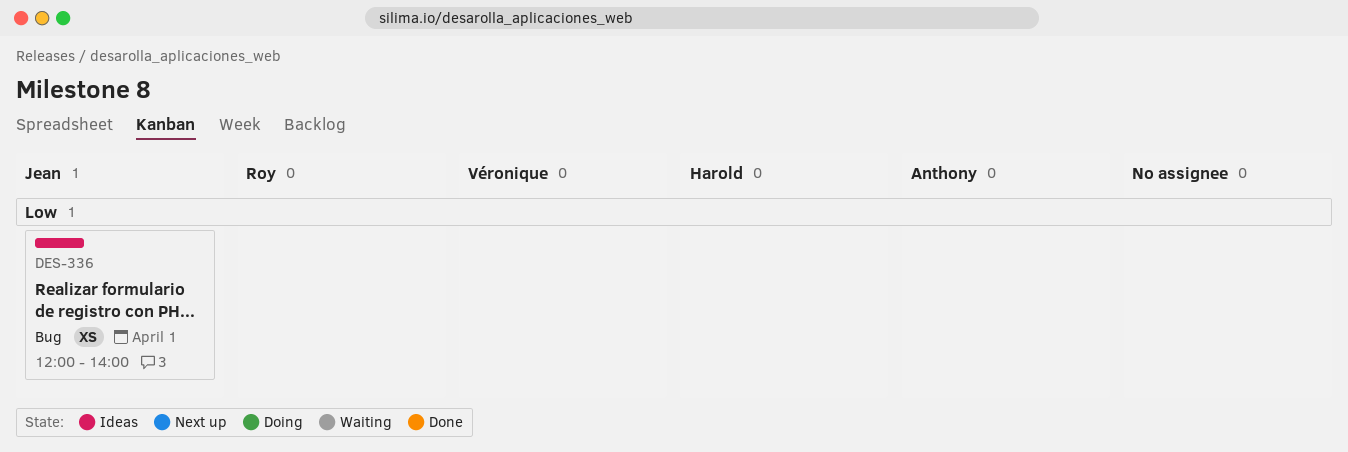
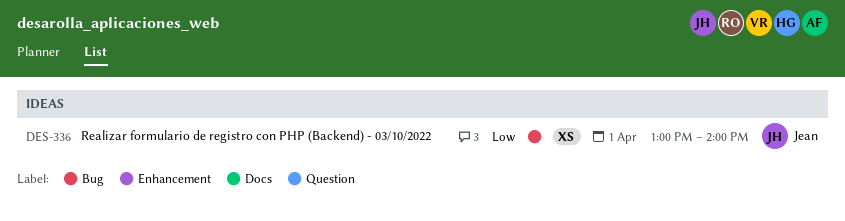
DES-336, begins: 12:00 -> 13:00

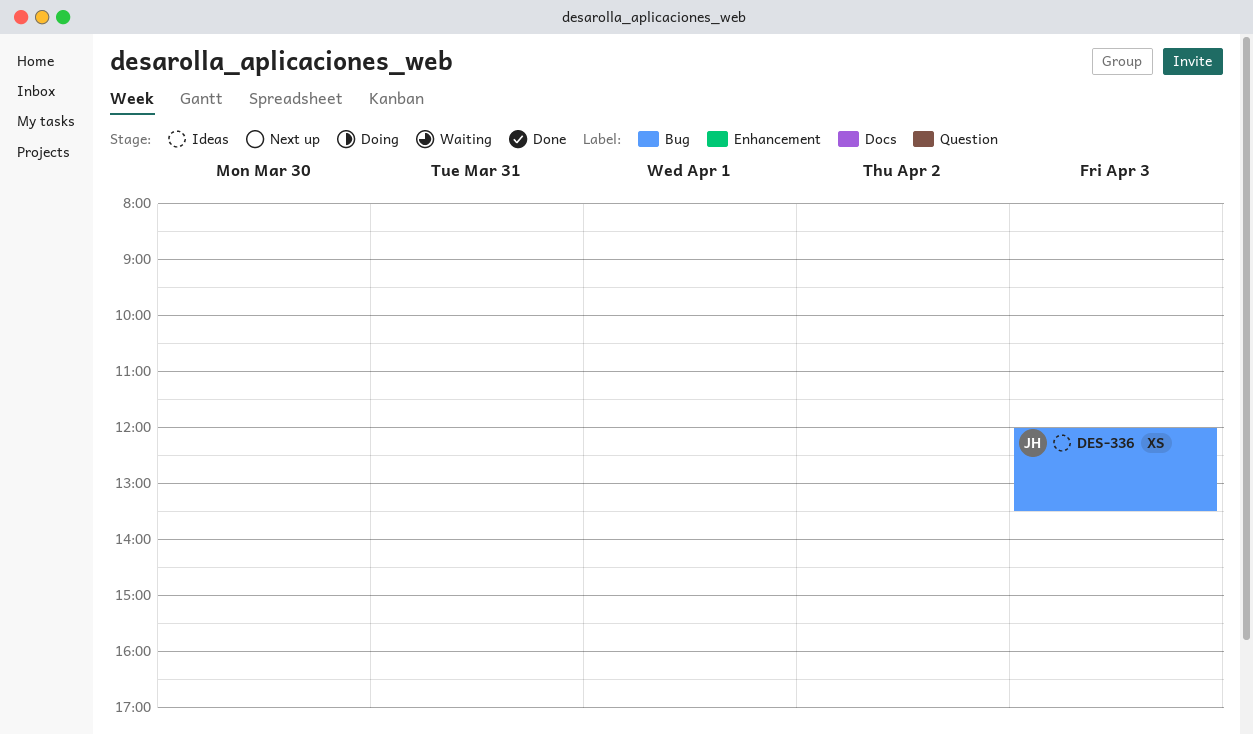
DES-336, day: Apr 1 -> Apr 3
DES-336, begins: 13:00 -> 12:00
DES-336, ends: 14:00 -> 13:30

